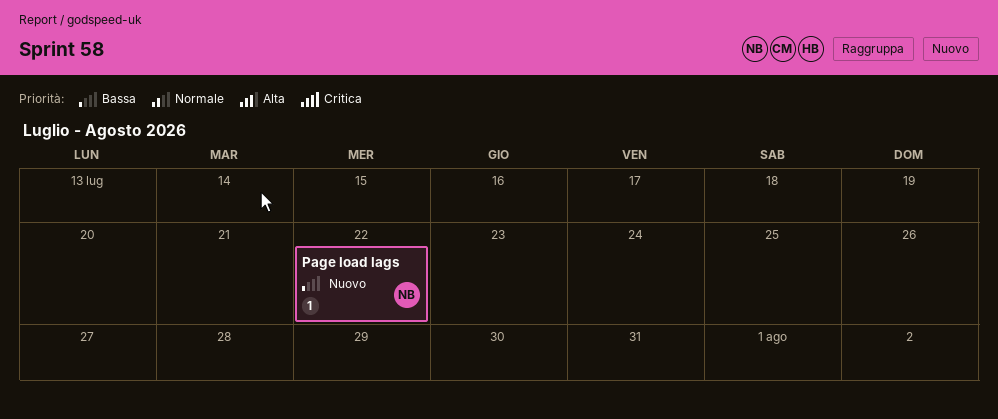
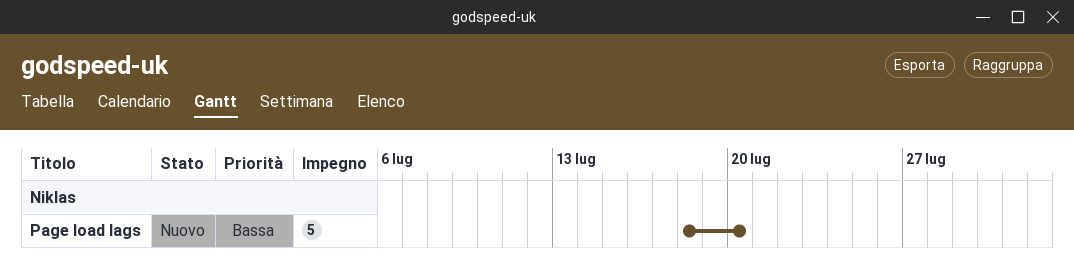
Page load lags, estimate: 1 -> 5
Page load lags, due: Jul 22 -> Jul 20

